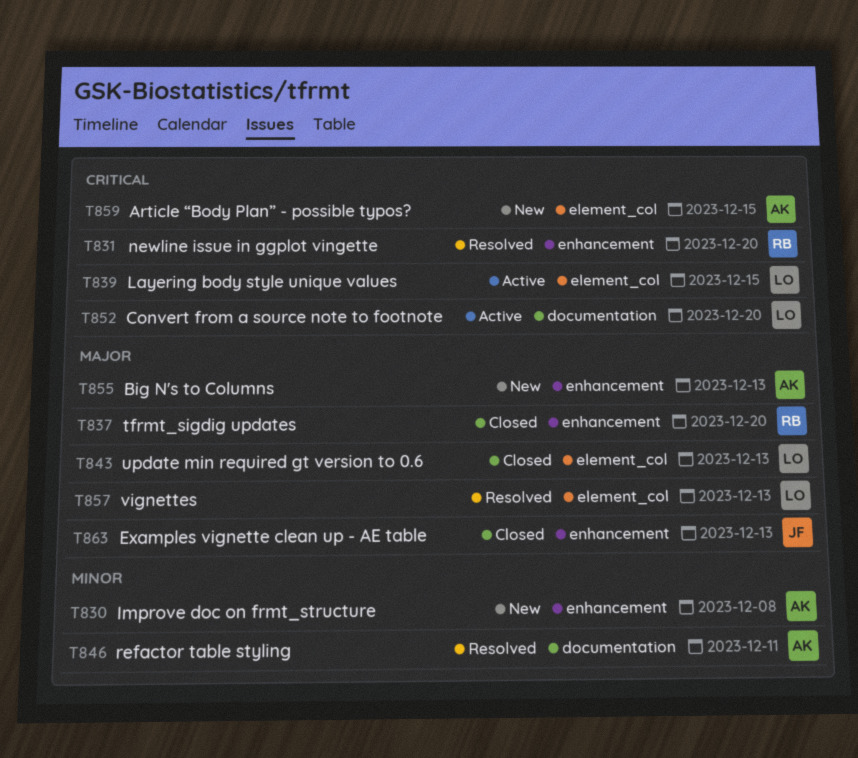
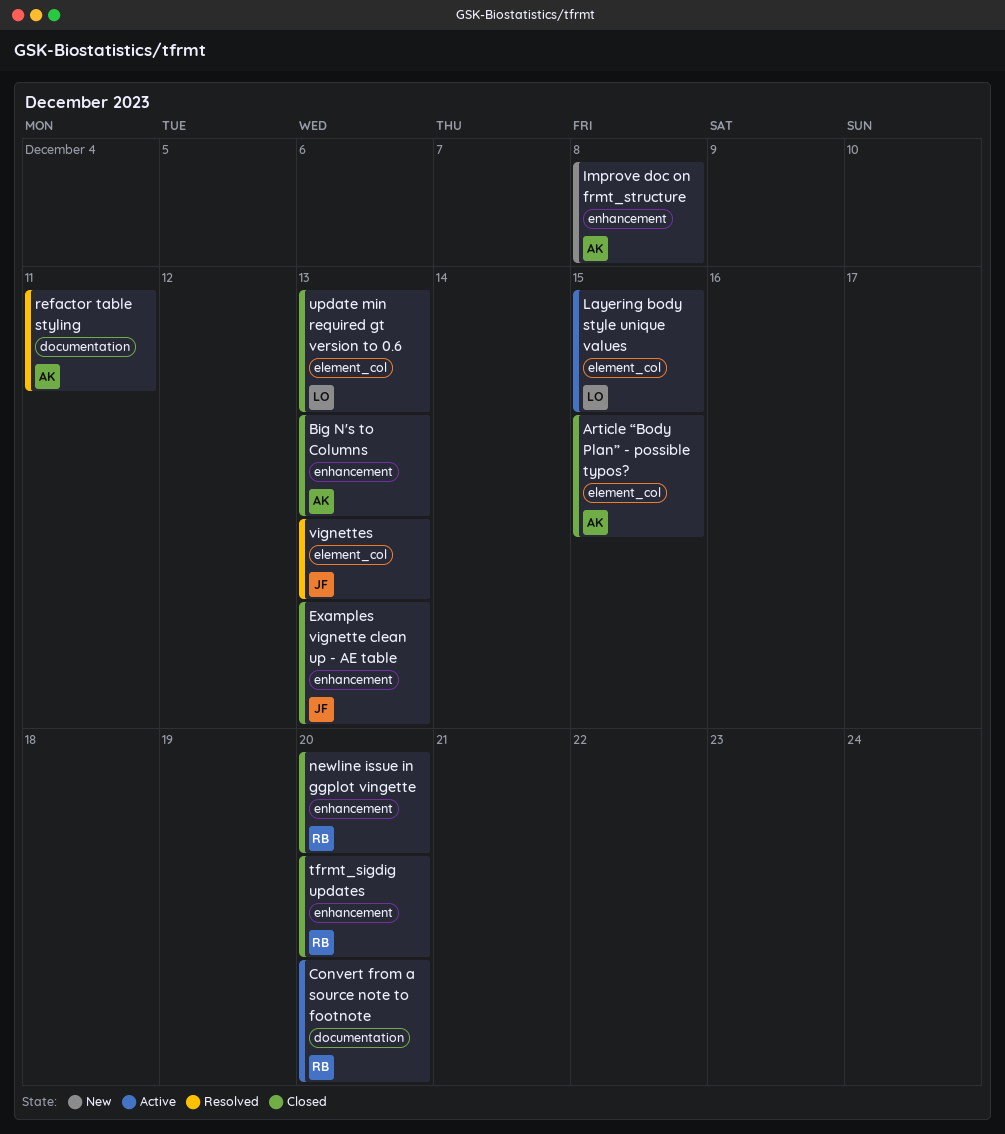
Article “Body Plan” - possible typos?, status: New -> Closed
Big N's to Columns, status: New -> Closed
Convert from a source note to footnote, owner: LO -> RB
newline issue in ggplot vingette, status: Resolved -> Closed
vignettes, owner: LO -> JF

